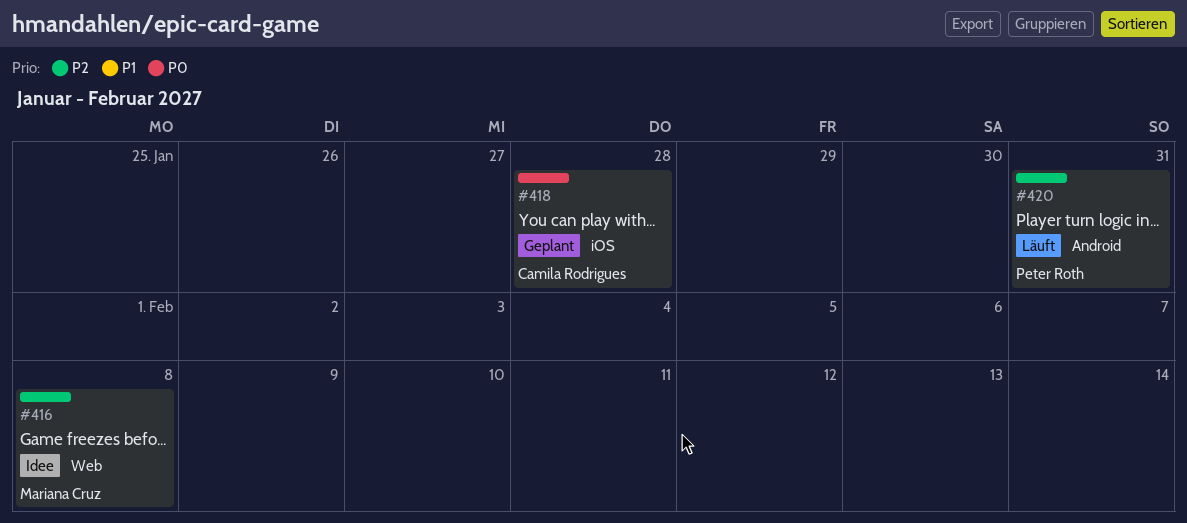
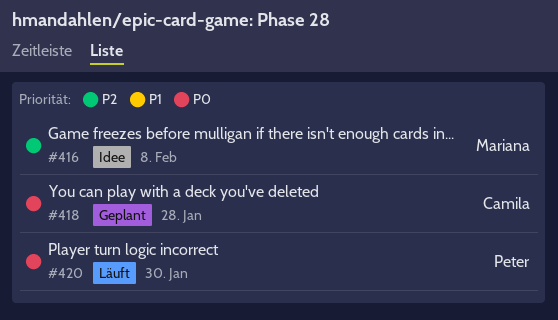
#420, priority: P2 -> P0
#420, due: Jan 31 -> Jan 30

